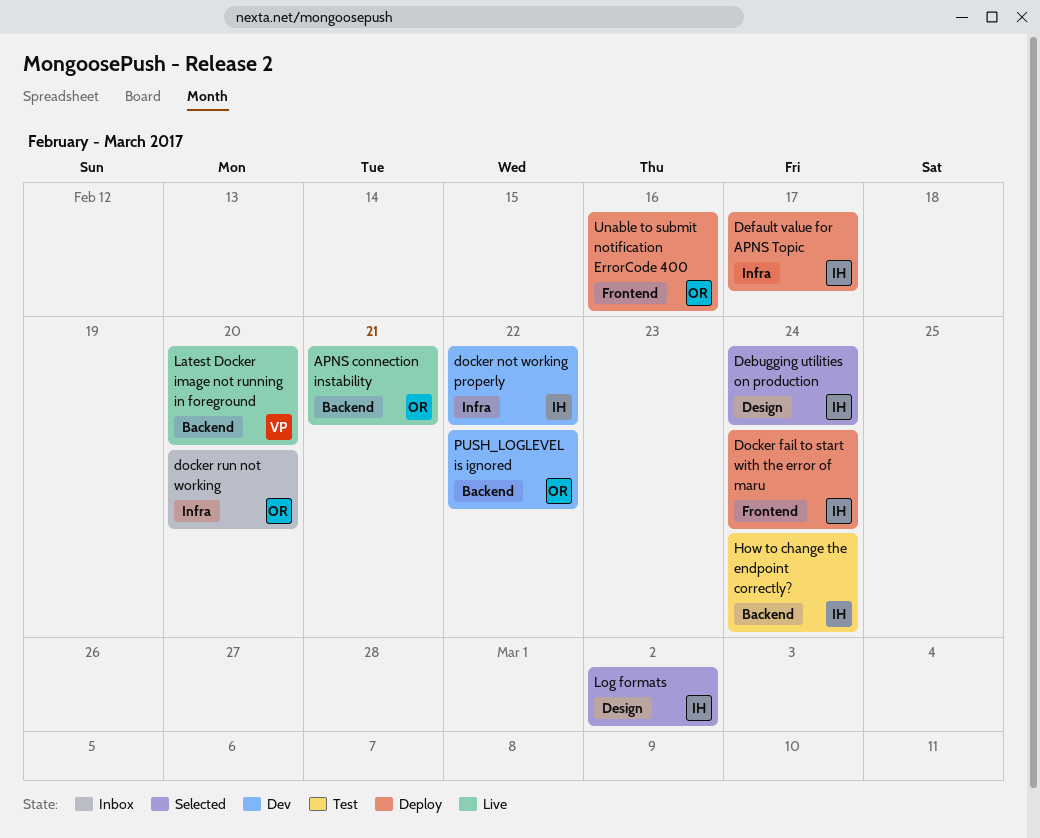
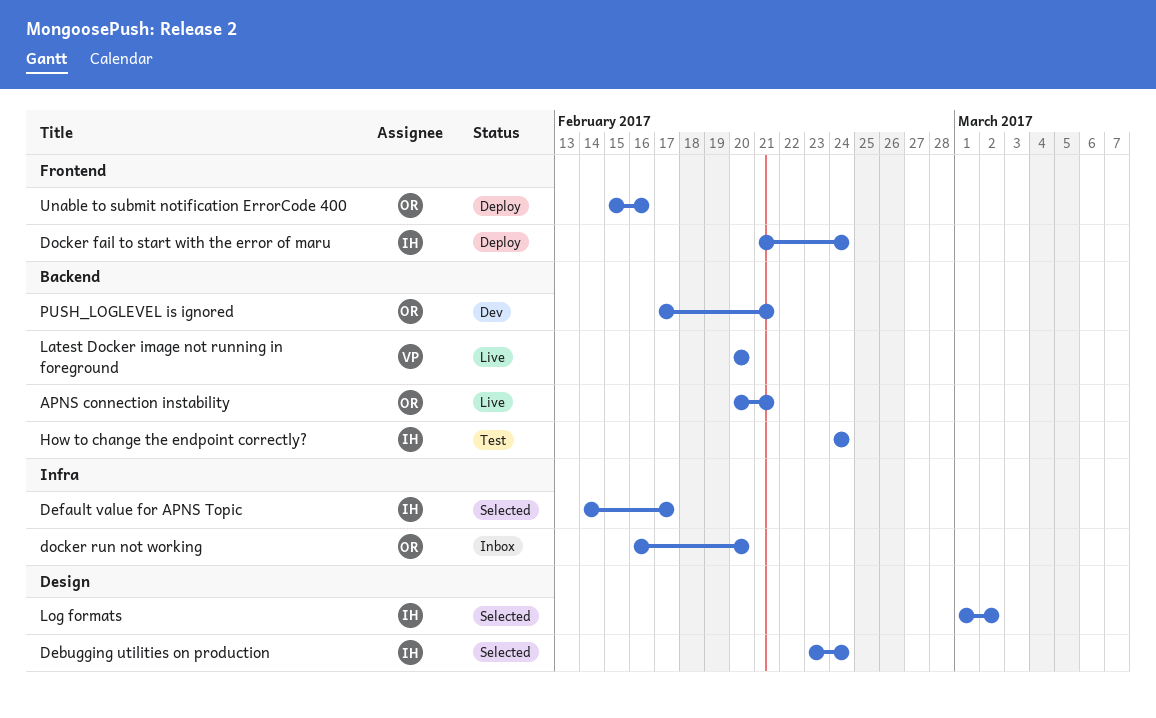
Default value for APNS Topic, status: Deploy -> Selected
docker not working properly: present -> none
PUSH_LOGLEVEL is ignored, due: Feb 22 -> Feb 21

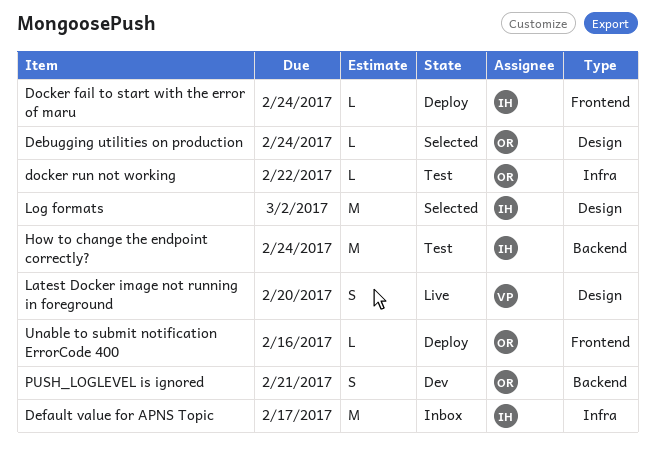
APNS connection instability: present -> none
Debugging utilities on production, owner: IH -> OR
Default value for APNS Topic, status: Selected -> Inbox
docker run not working, status: Inbox -> Test
docker run not working, due: Feb 20 -> Feb 22
Latest Docker image not running in foreground, label: Backend -> Design

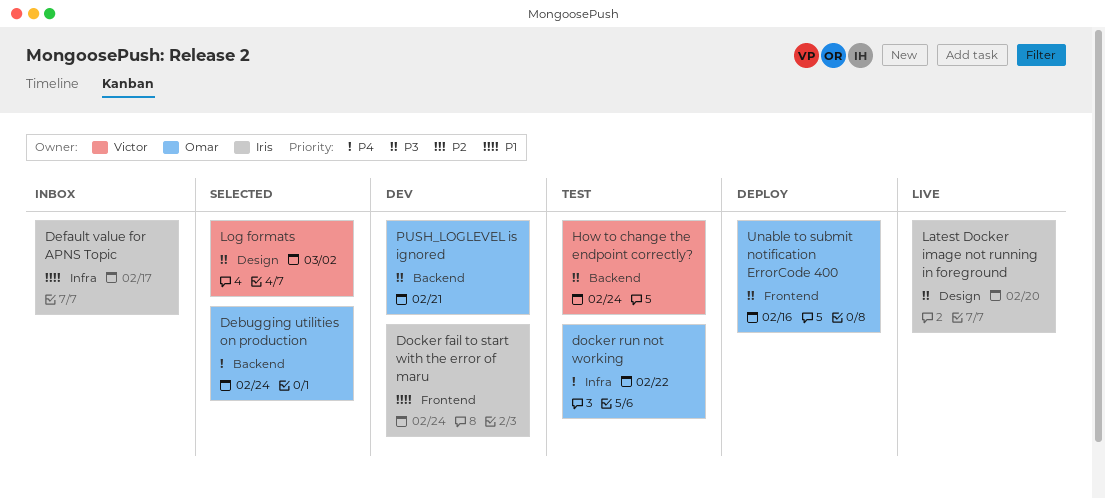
Debugging utilities on production, label: Design -> Backend
Docker fail to start with the error of maru, status: Deploy -> Dev
How to change the endpoint correctly?, owner: Iris -> Victor
Latest Docker image not running in foreground, owner: Victor -> Iris
Log formats, owner: Iris -> Victor

